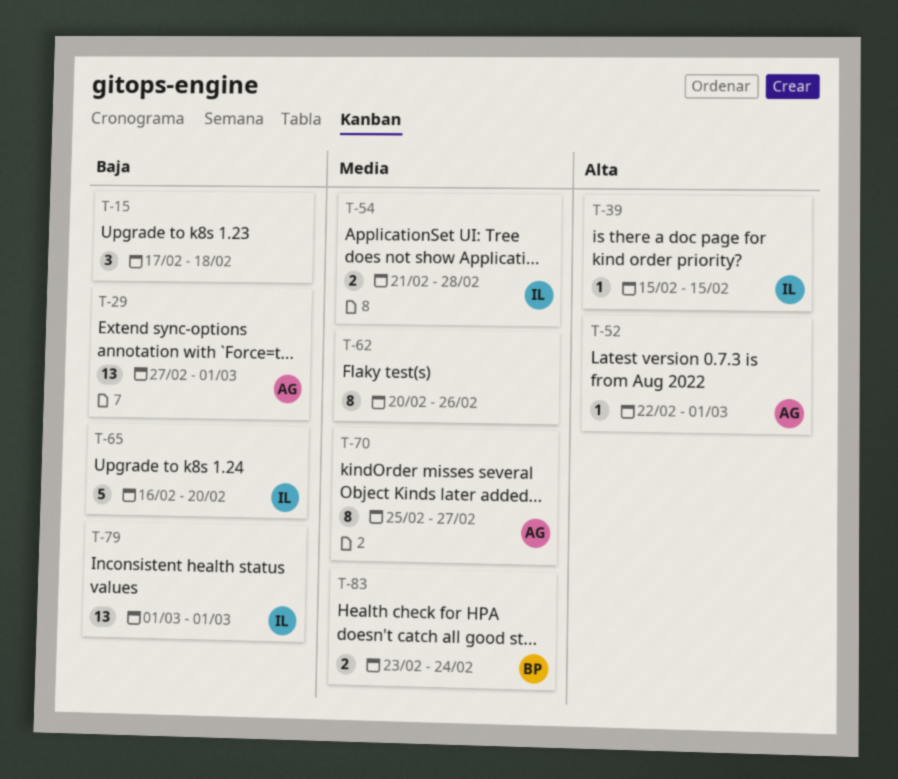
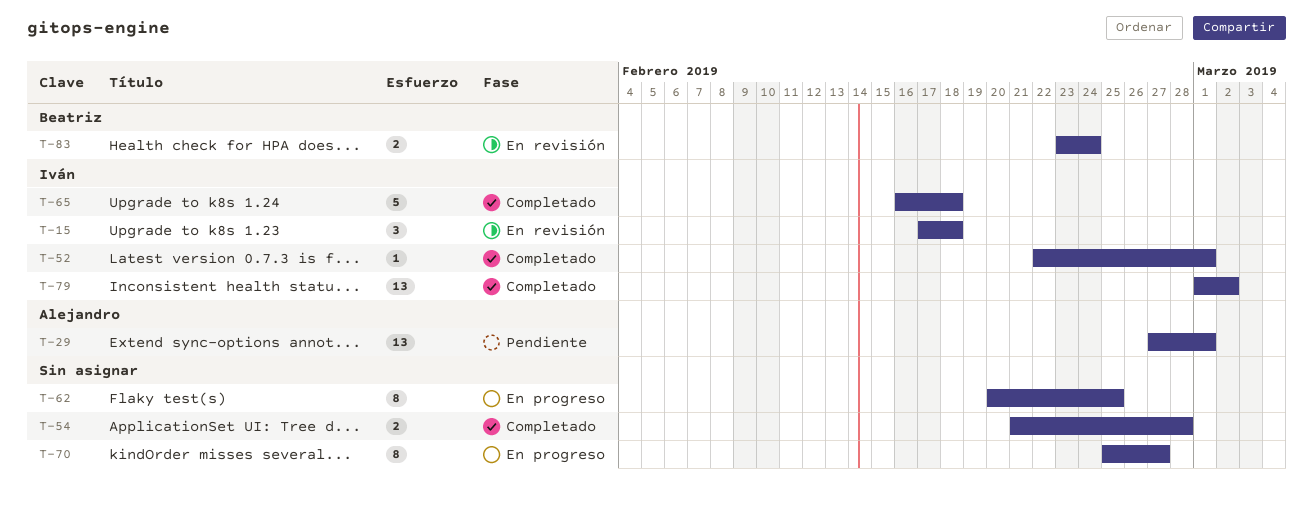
T-15, owner: none -> Iván
T-39: present -> none
T-52, owner: Alejandro -> Iván
T-54, owner: Iván -> none
T-62, due: Feb 26 -> Feb 25
T-65, due: Feb 20 -> Feb 18
T-70, owner: Alejandro -> none
T-79, due: Mar 1 -> Mar 2

